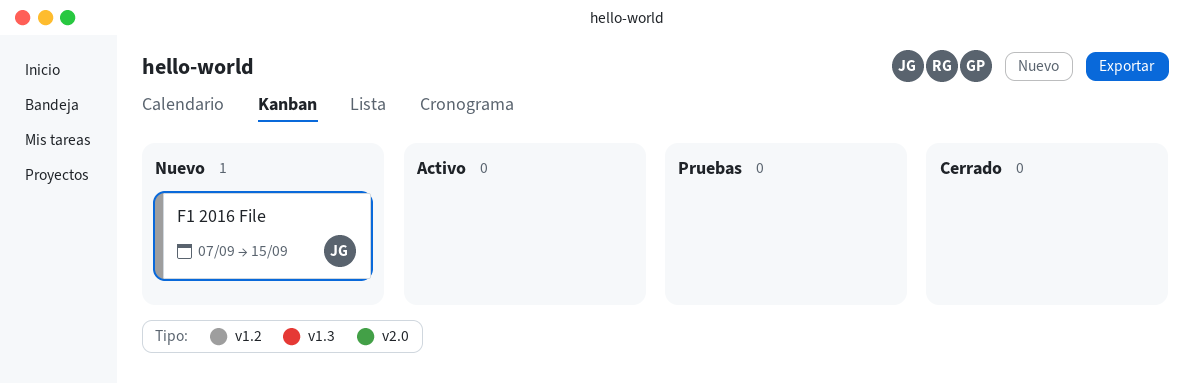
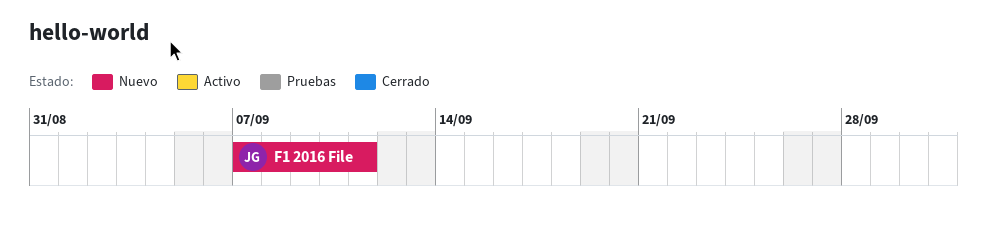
F1 2016 File, due: Sep 15 -> Sep 11

